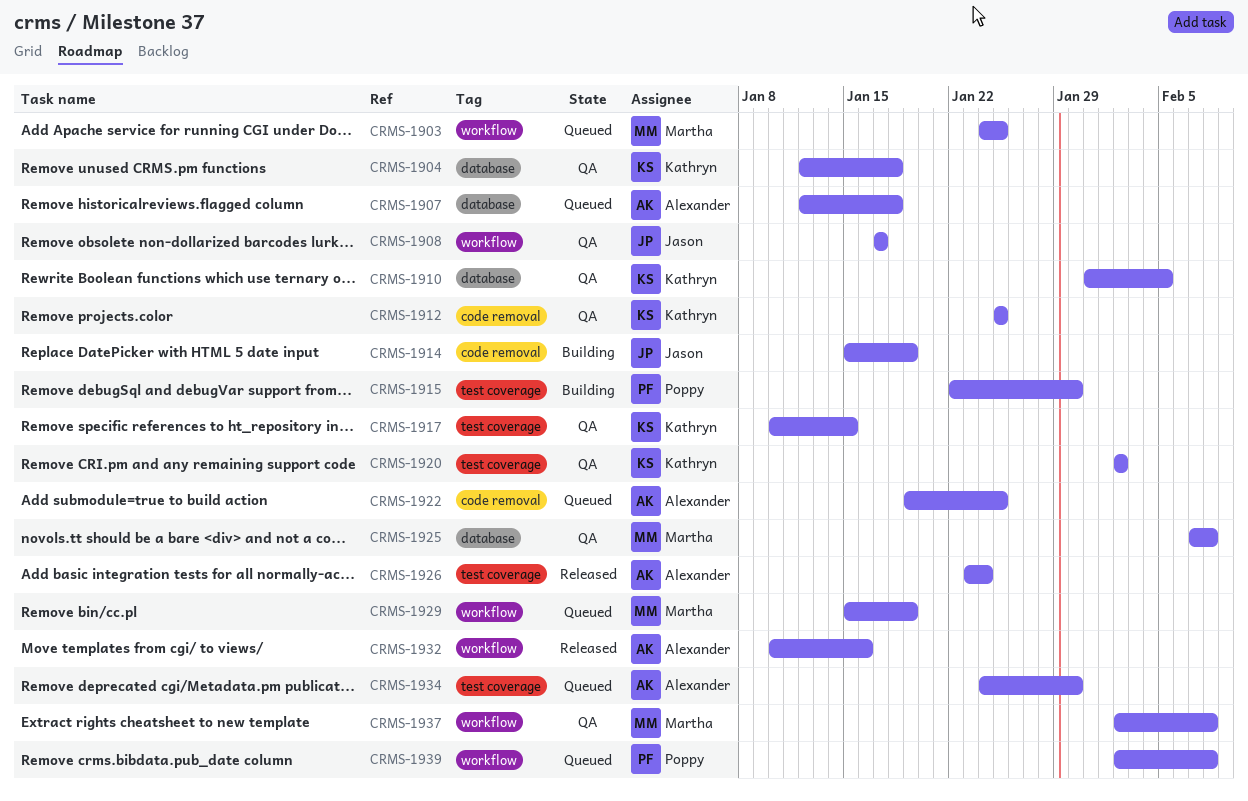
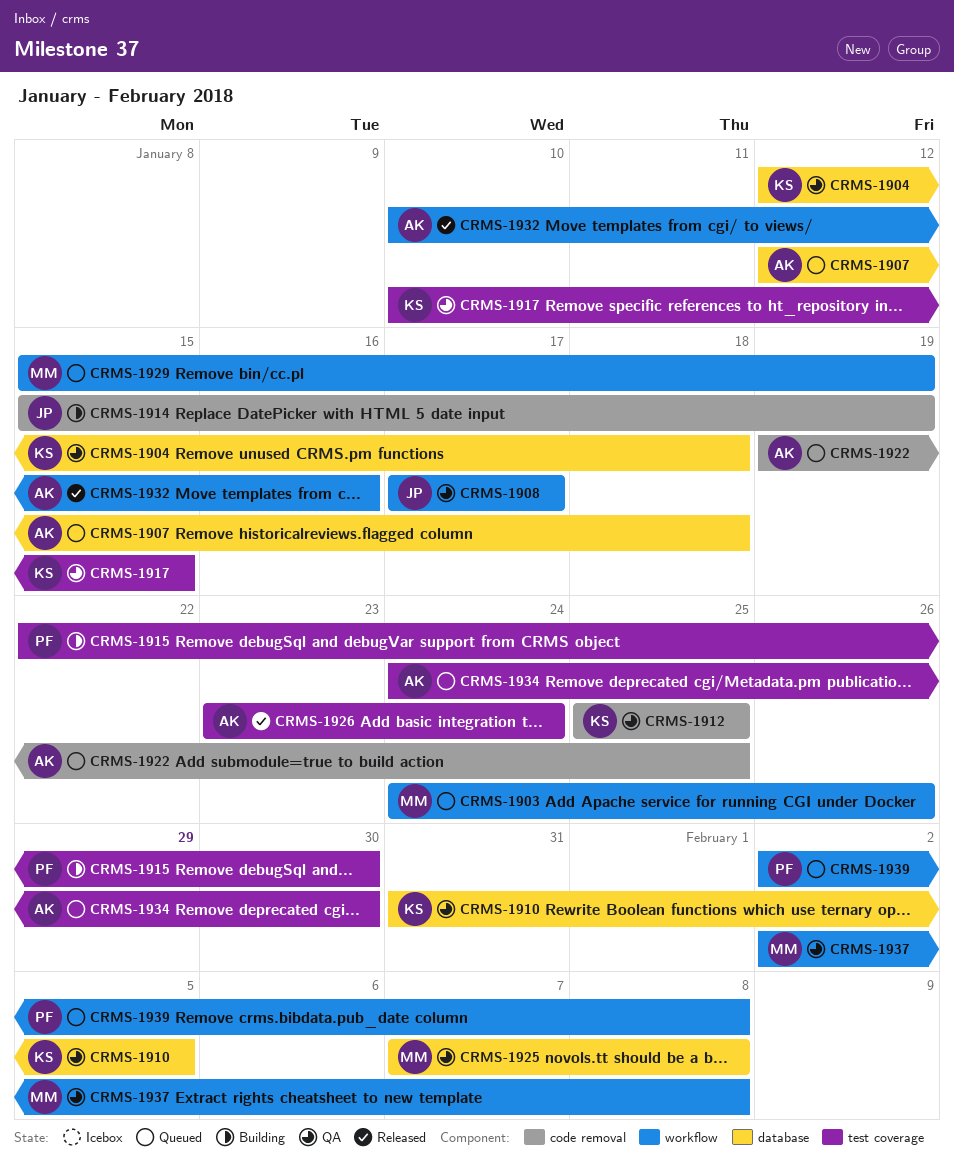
CRMS-1903, due: Jan 25 -> Jan 26
CRMS-1920: present -> none

